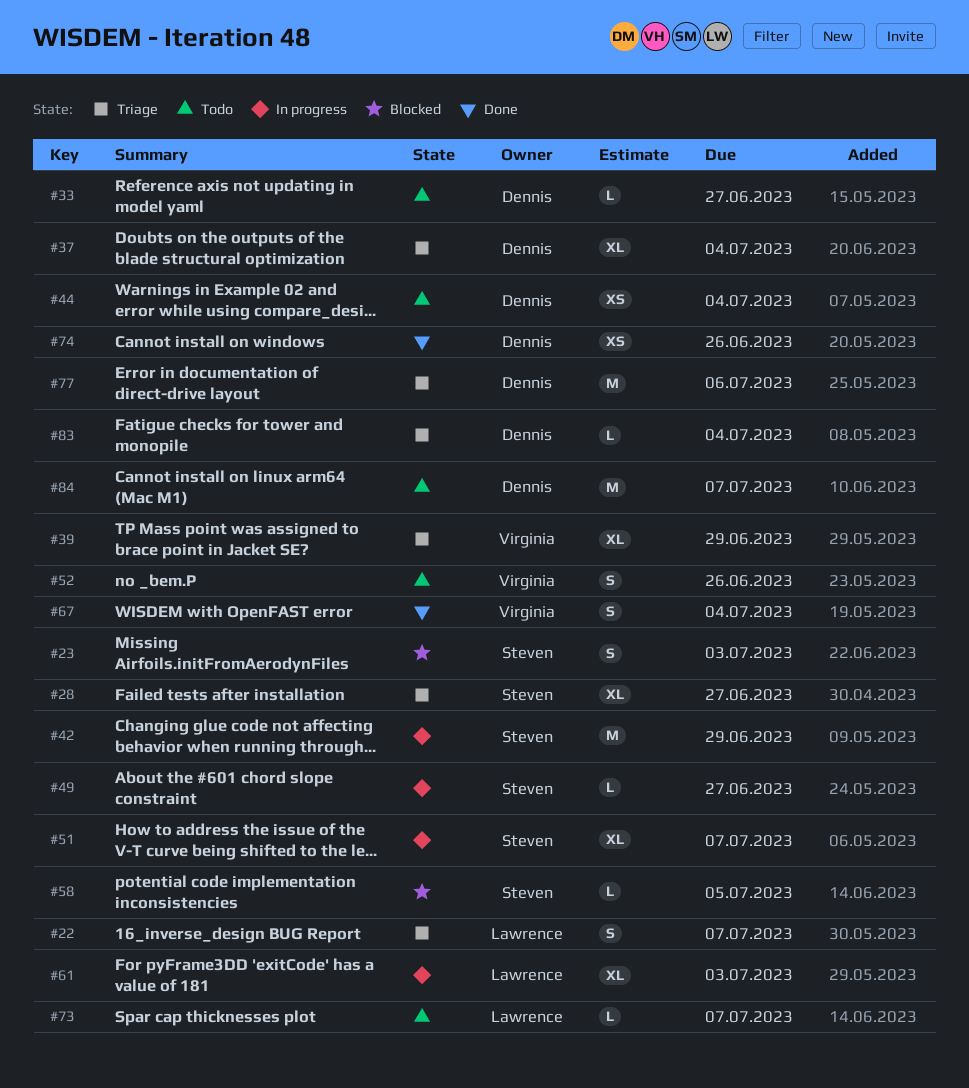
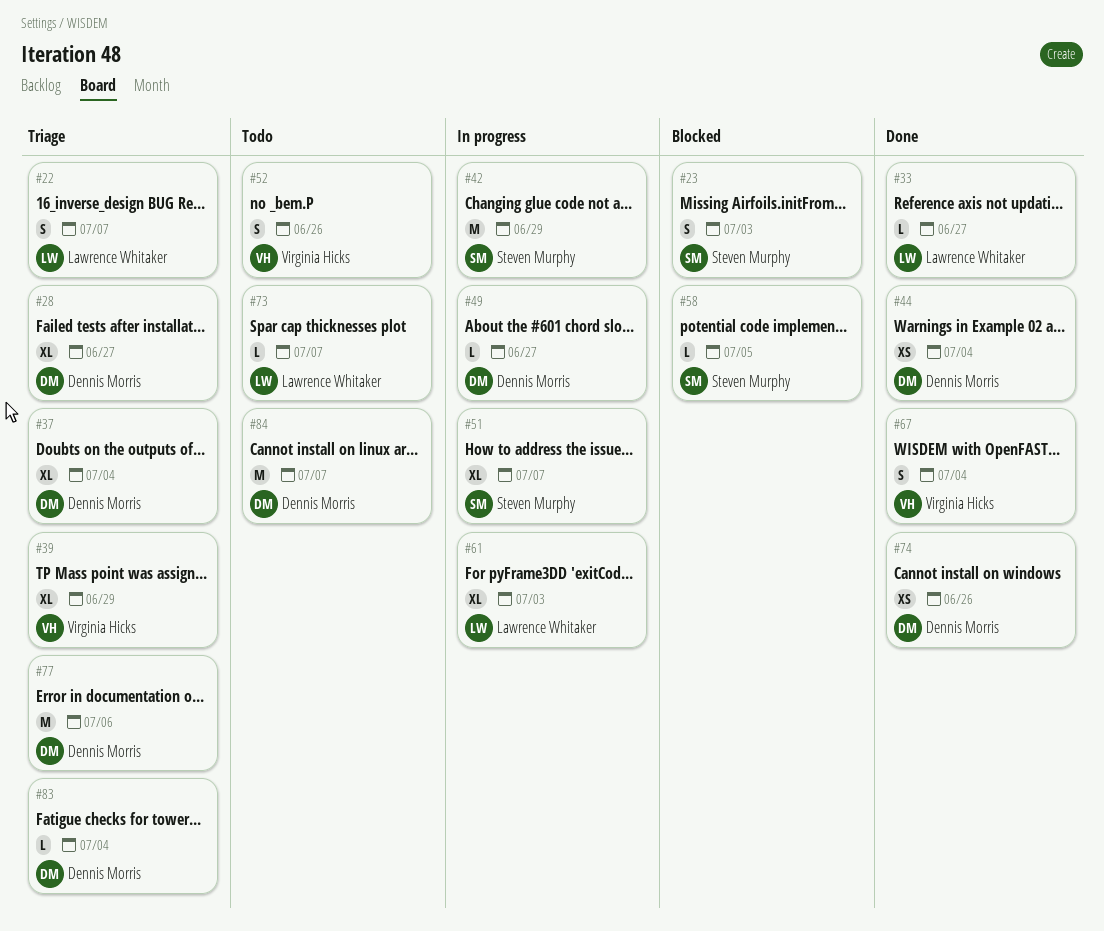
#28, owner: Steven Murphy -> Dennis Morris
#33, status: Todo -> Done
#33, owner: Dennis Morris -> Lawrence Whitaker
#44, status: Todo -> Done
#49, owner: Steven Murphy -> Dennis Morris

